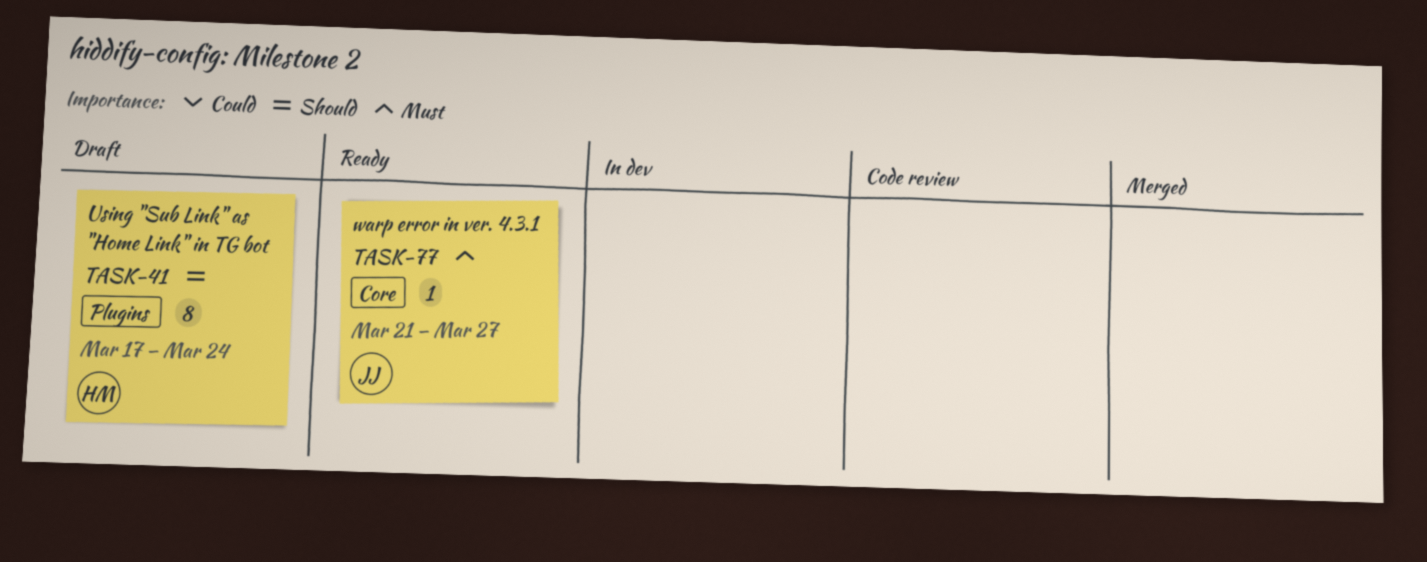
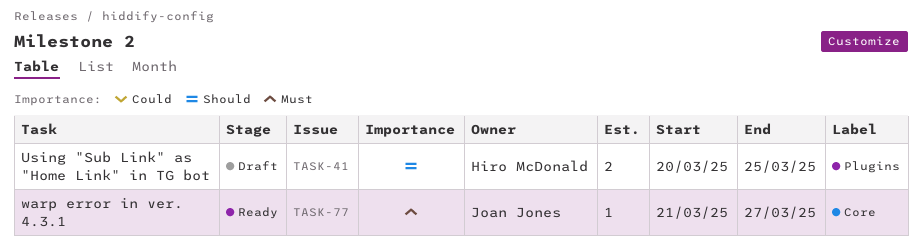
TASK-41, estimate: 8 -> 2
TASK-41, start: Mar 17 -> Mar 20
TASK-41, due: Mar 24 -> Mar 25

